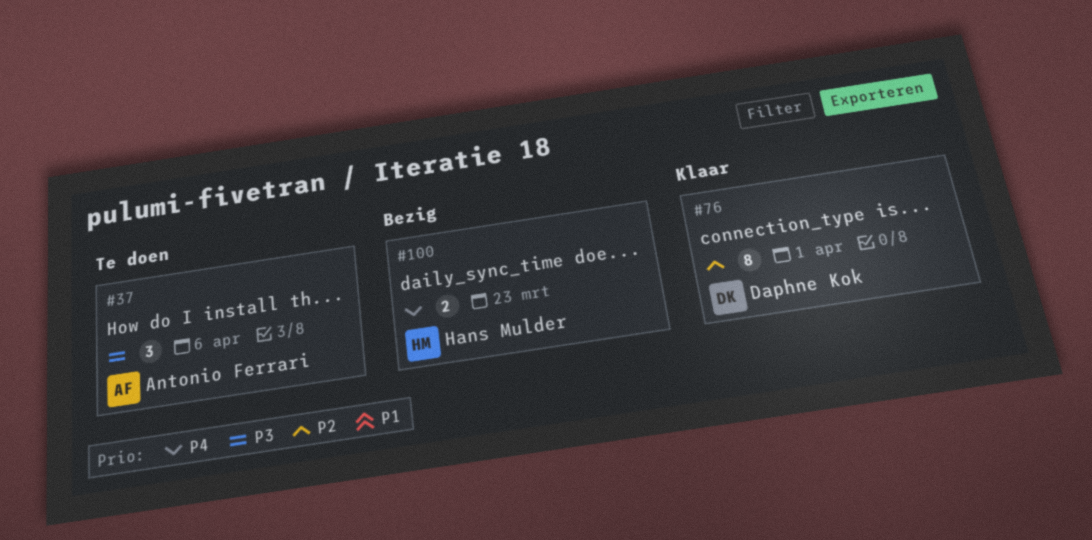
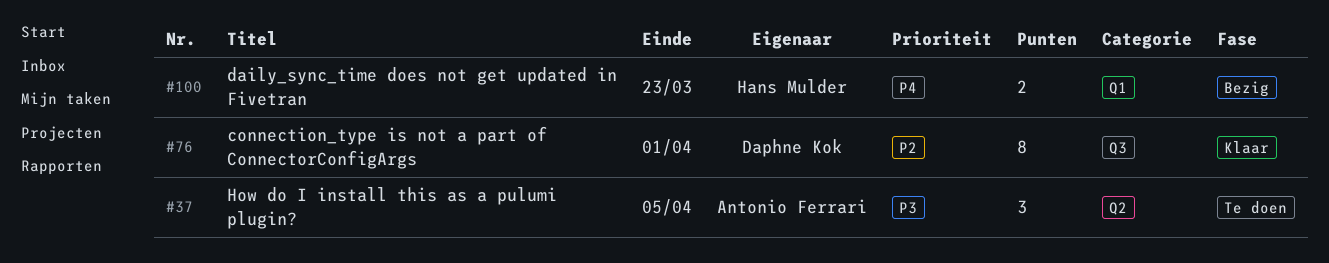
#37, due: Apr 6 -> Apr 5

